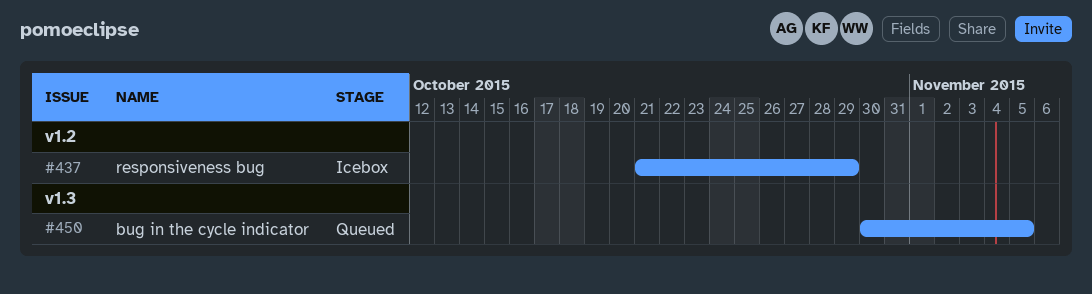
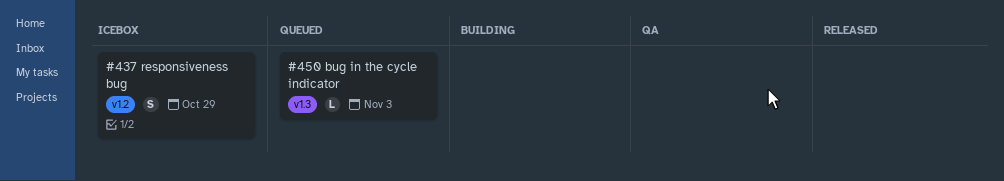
#450, due: Nov 5 -> Nov 3

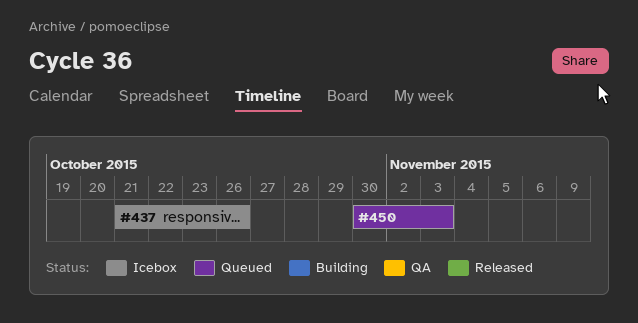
#437, due: Oct 29 -> Oct 26

